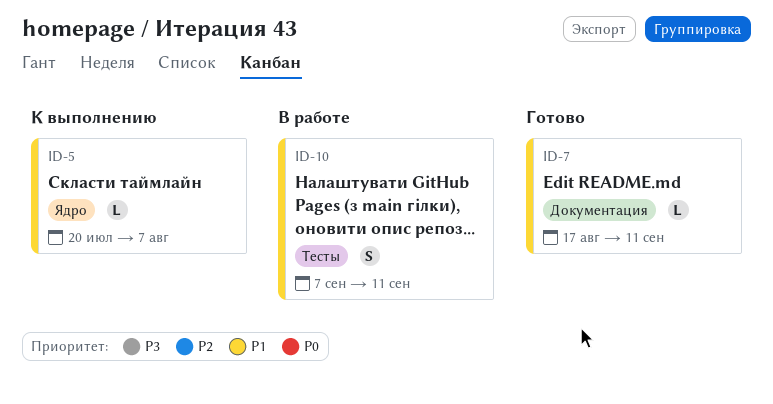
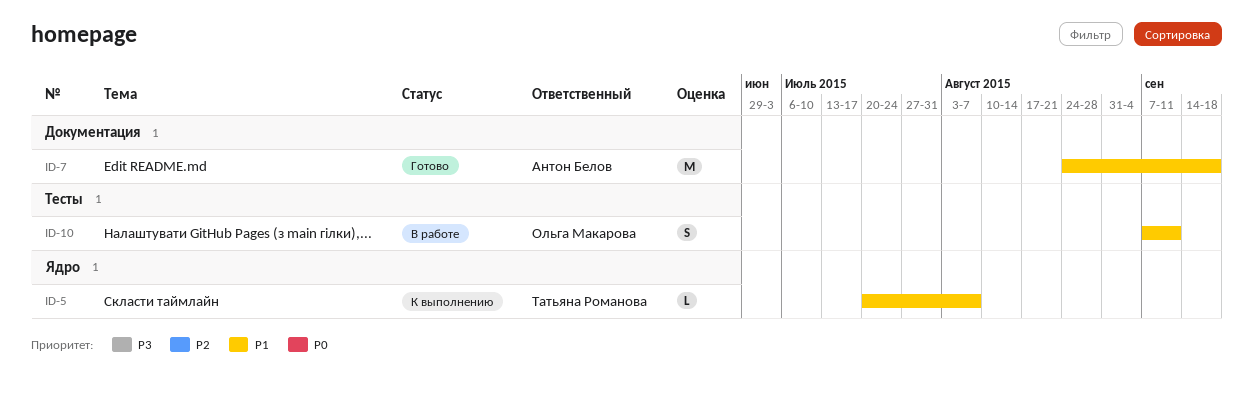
ID-7, estimate: L -> M
ID-7, start: Aug 17 -> Aug 24
ID-7, due: Sep 11 -> Sep 18

